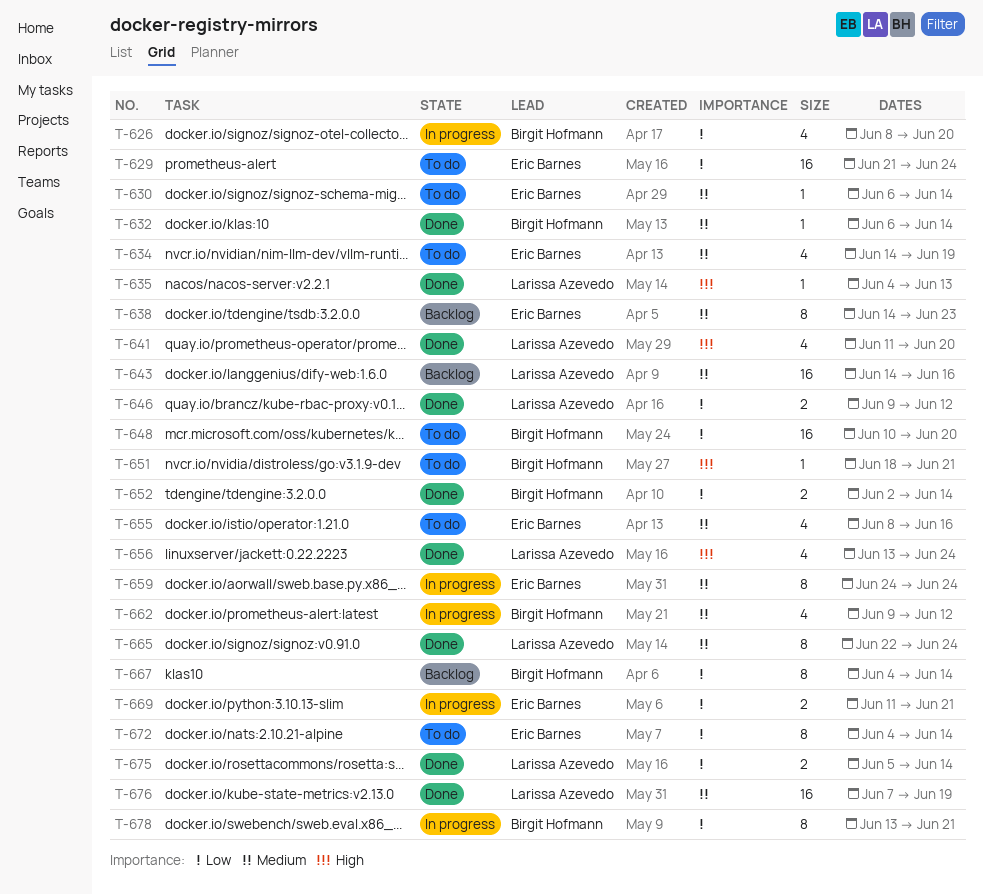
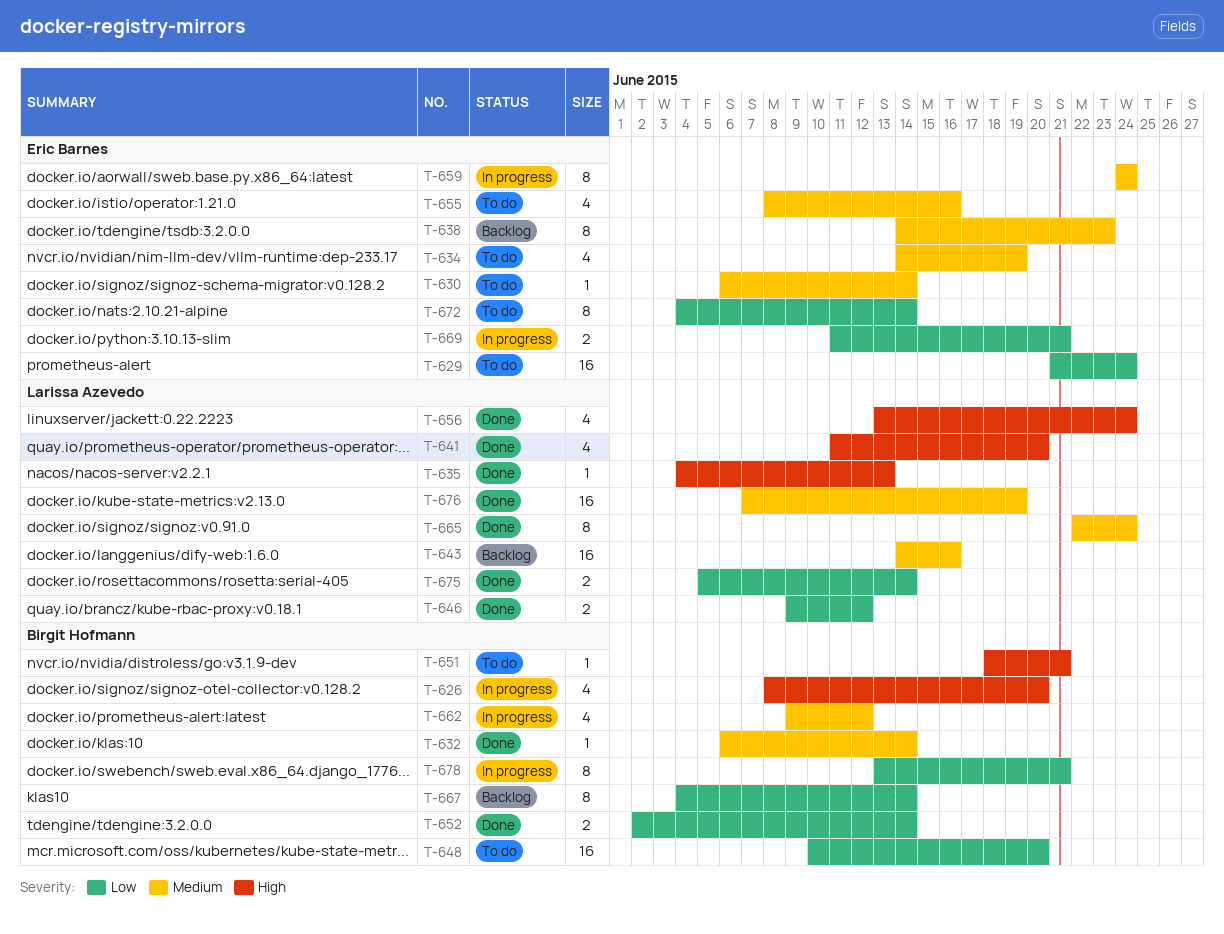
T-626, priority: Low -> High

